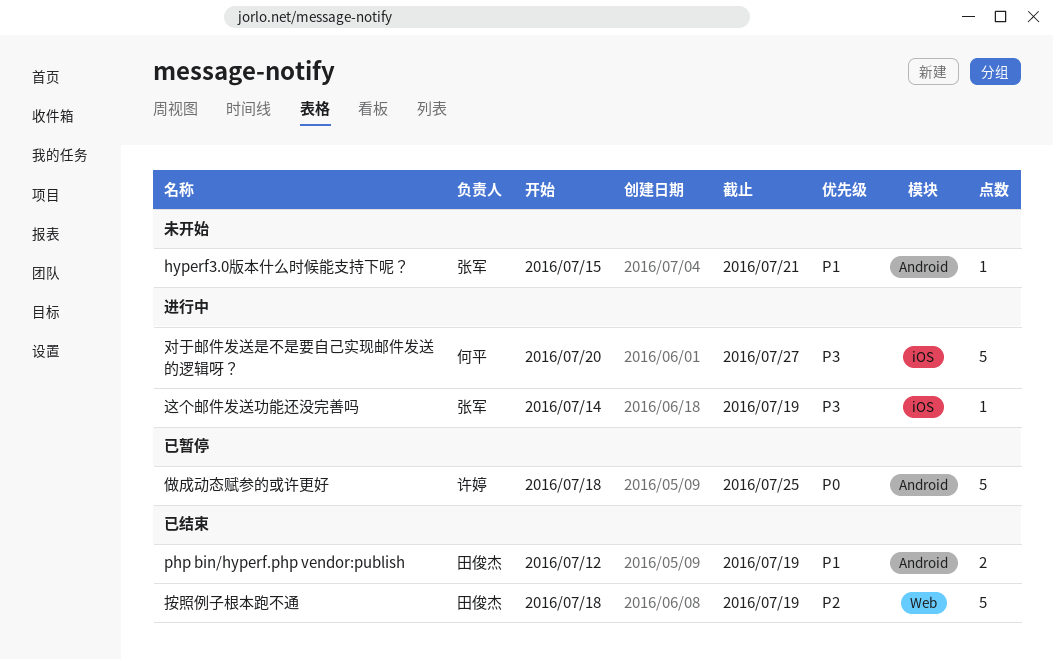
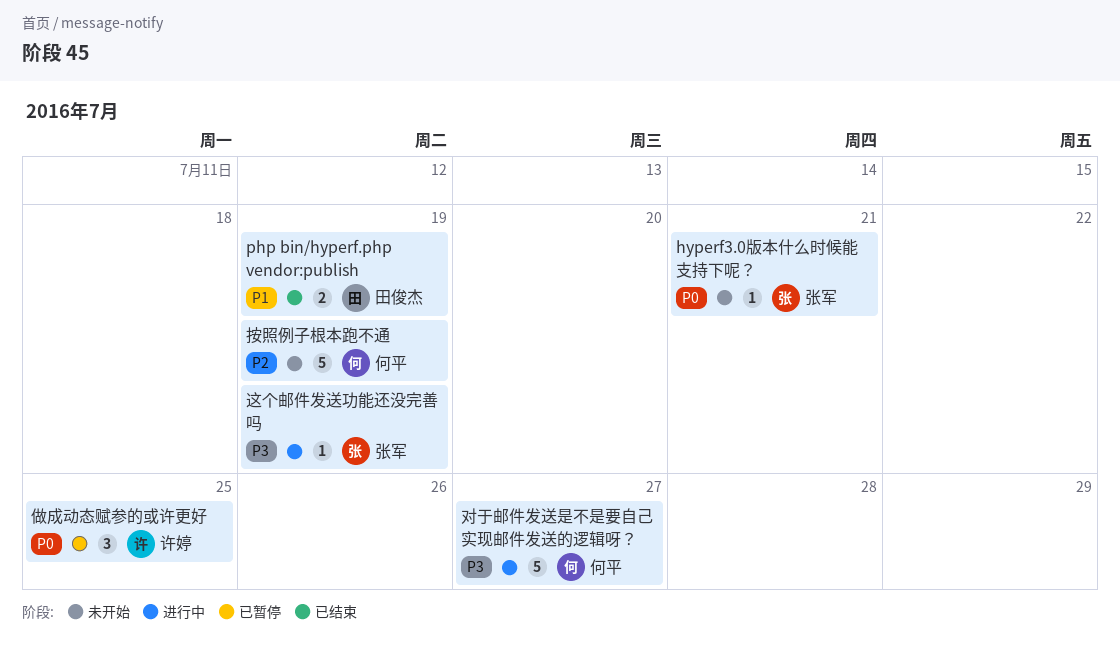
hyperf3.0版本什么时候能支持下呢？, priority: P1 -> P0
做成动态赋参的或许更好, estimate: 5 -> 3
按照例子根本跑不通, status: 已结束 -> 未开始
按照例子根本跑不通, owner: 田俊杰 -> 何平

